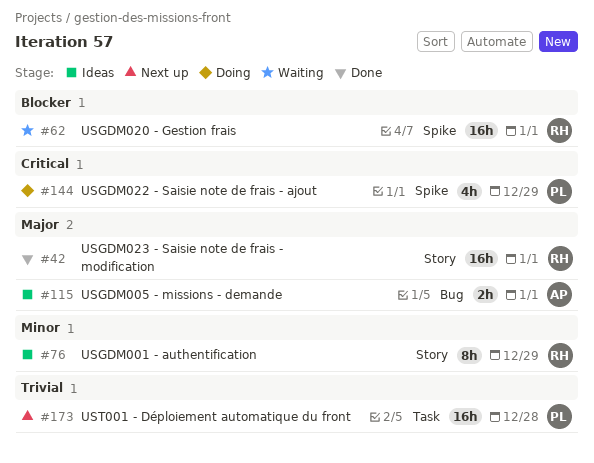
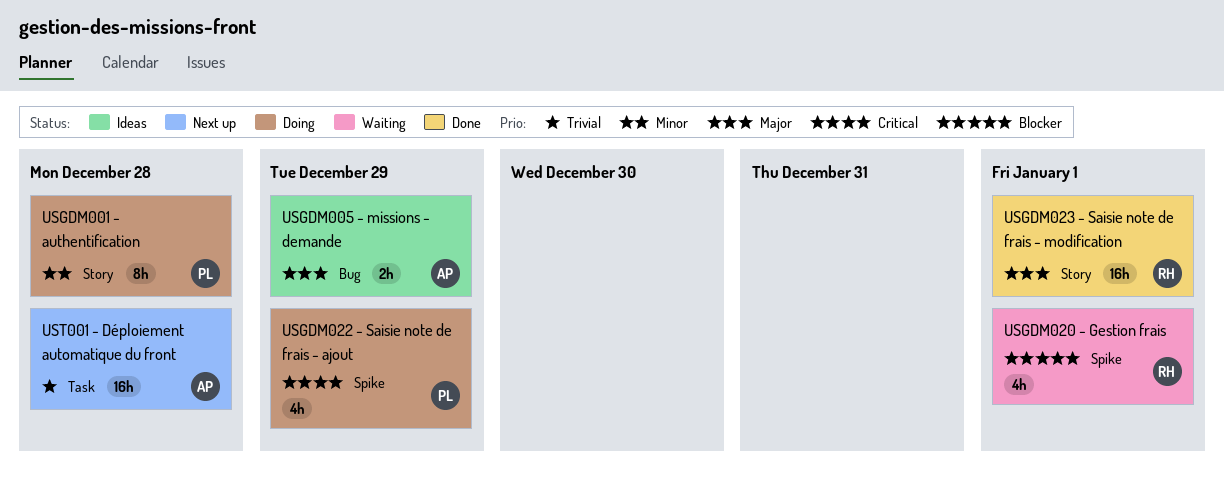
USGDM001 - authentification, status: Ideas -> Doing
USGDM001 - authentification, owner: RH -> PL
USGDM001 - authentification, due: Dec 29 -> Dec 28
USGDM005 - missions - demande, due: Jan 1 -> Dec 29
USGDM020 - Gestion frais, estimate: 16h -> 4h
UST001 - Déploiement automatique du front, owner: PL -> AP

